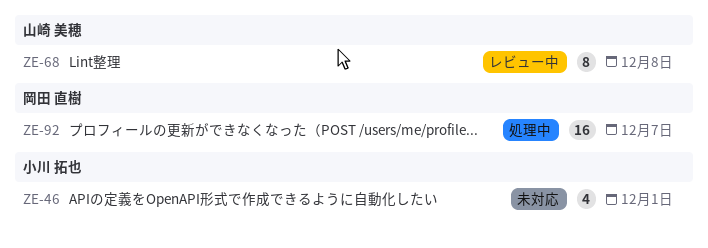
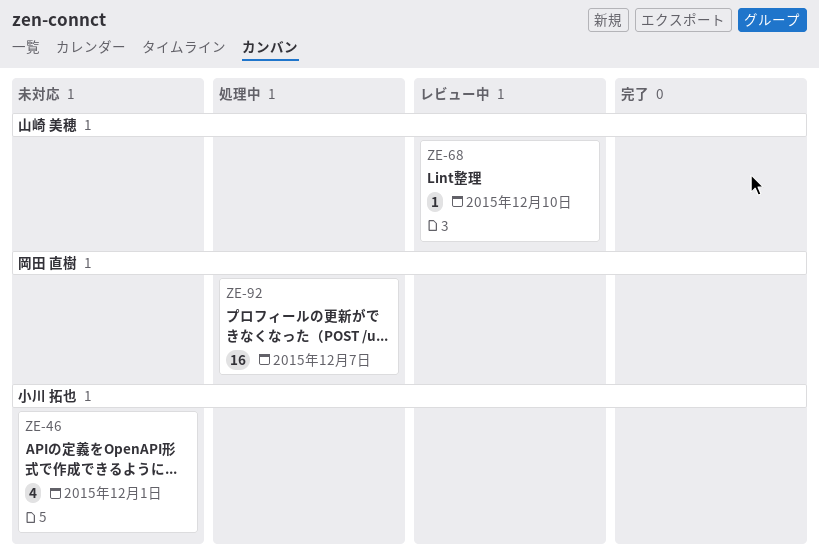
ZE-68, estimate: 8 -> 1
ZE-68, due: Dec 8 -> Dec 10

